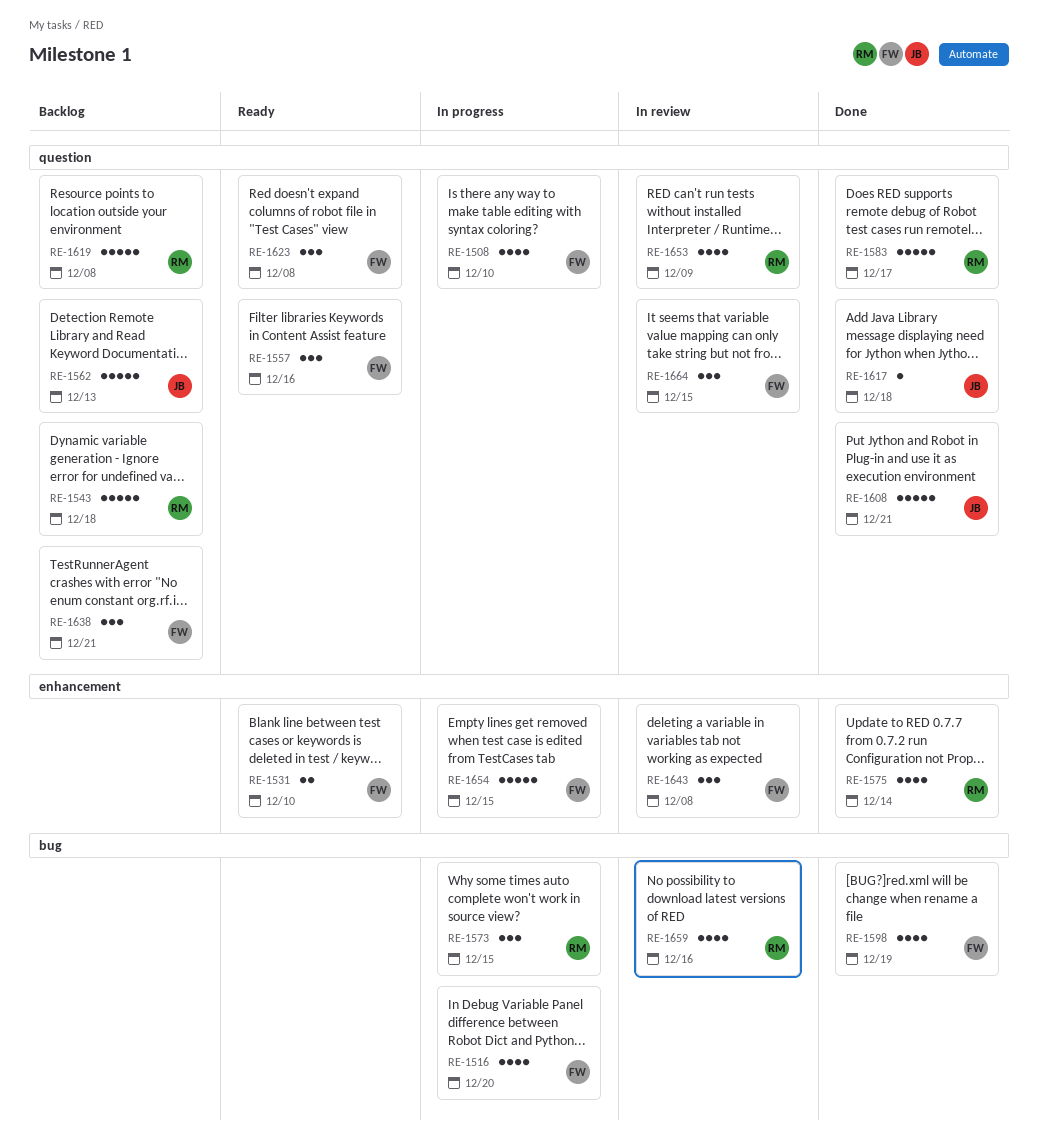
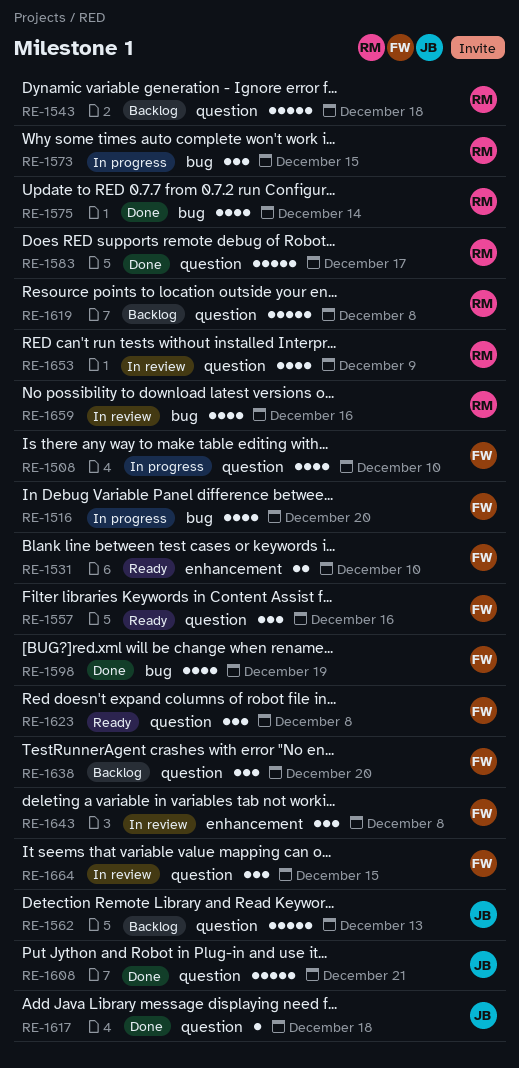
RE-1575, label: enhancement -> bug
RE-1638, due: Dec 21 -> Dec 20
RE-1654: present -> none

